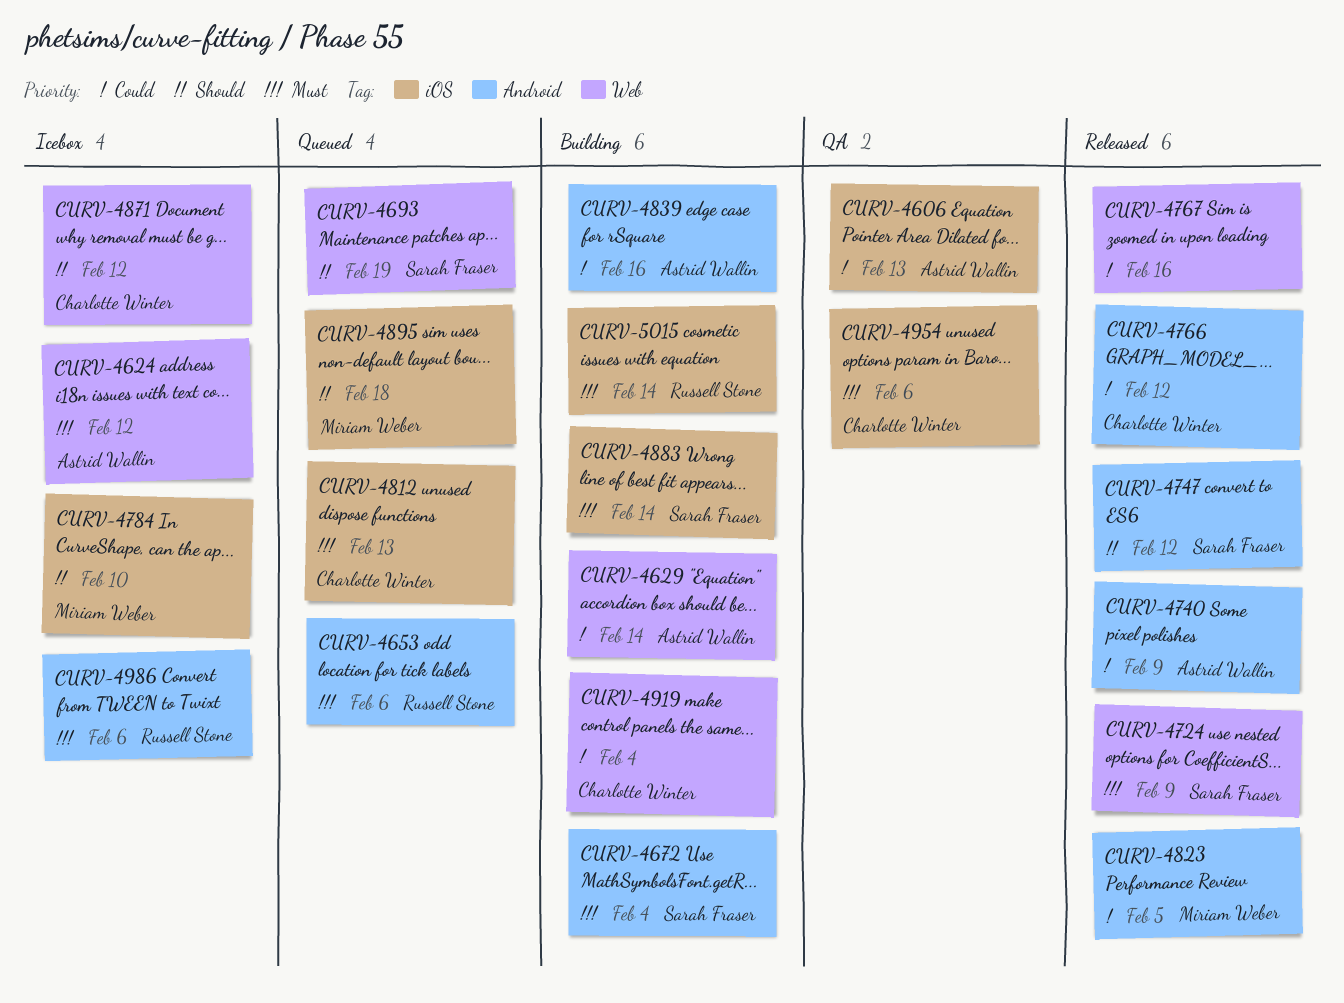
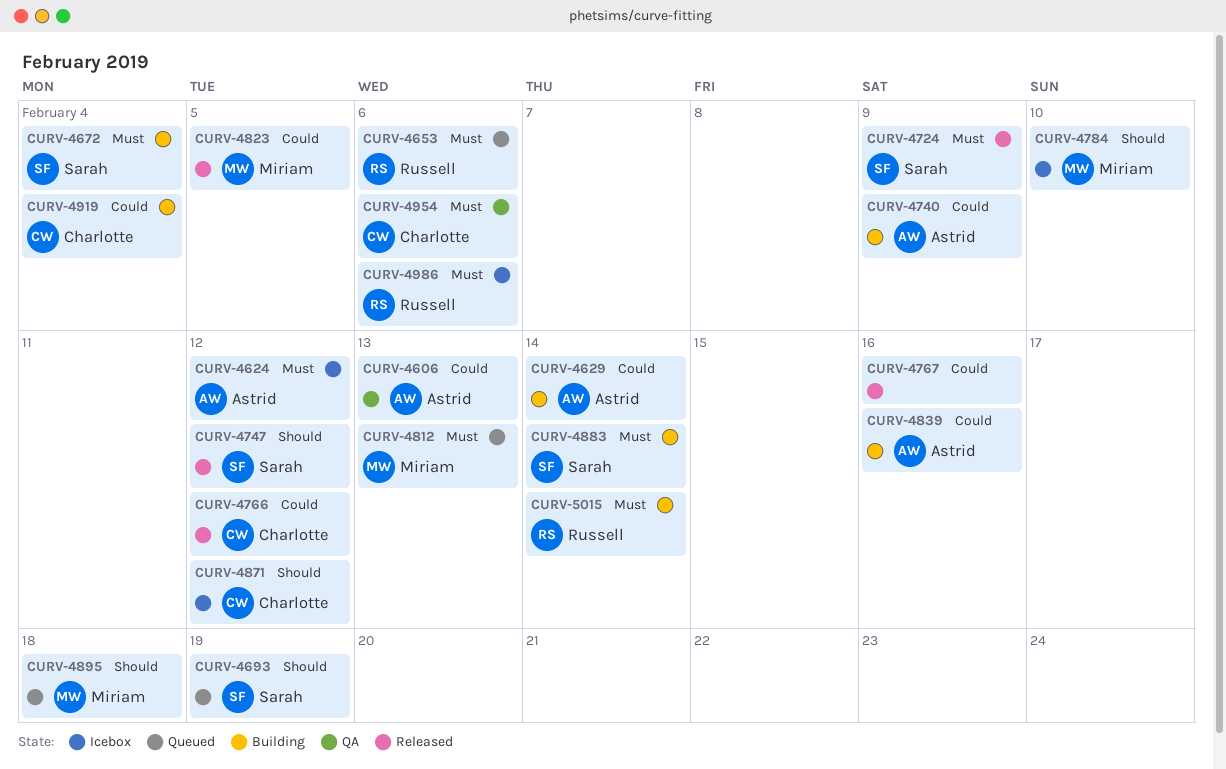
CURV-4740, status: Released -> Building
CURV-4812, owner: Charlotte Winter -> Miriam Weber

